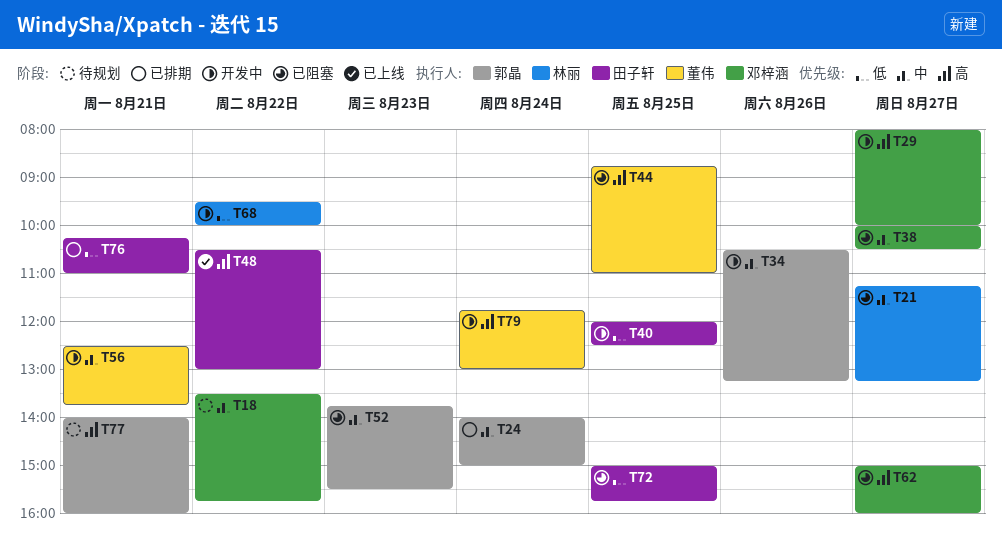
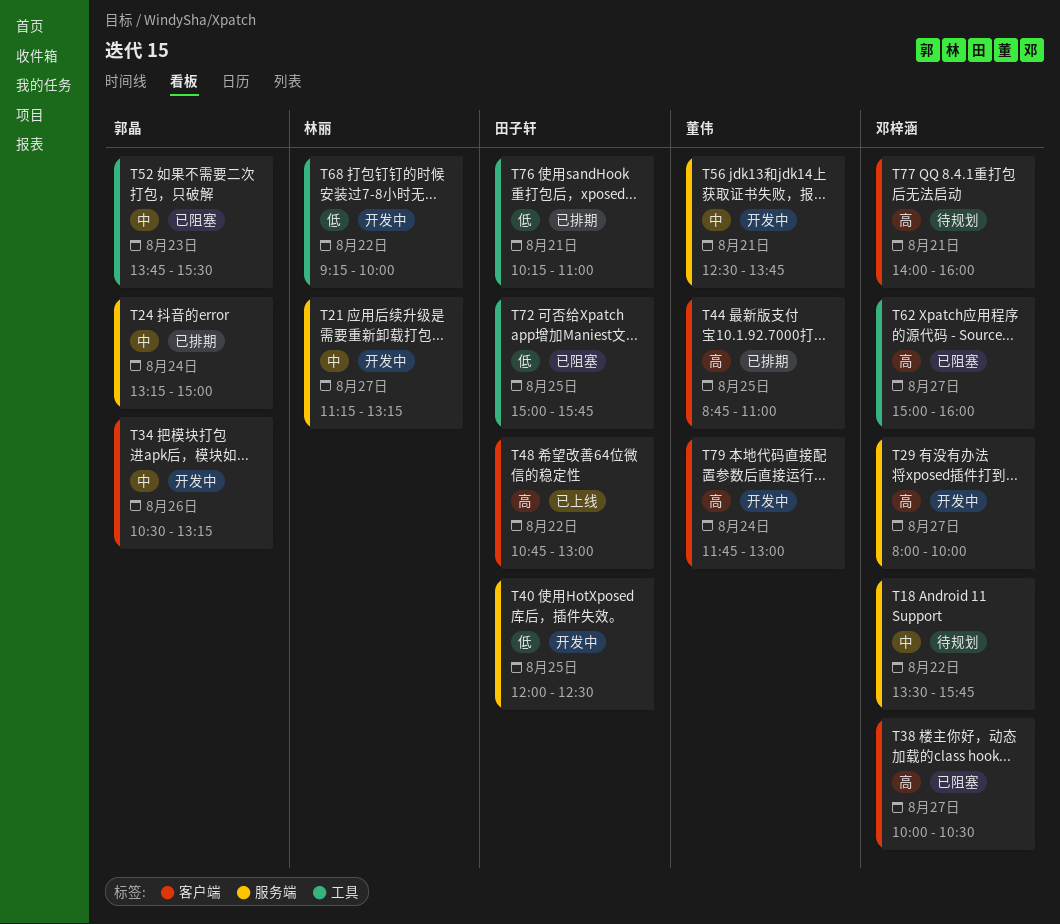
T21, status: 已阻塞 -> 开发中
T24, begins: 14:00 -> 13:15
T38, priority: 中 -> 高
T44, status: 已阻塞 -> 已排期
T48, begins: 10:30 -> 10:45
T68, begins: 09:30 -> 09:15
T77, owner: 郭晶 -> 邓梓涵

